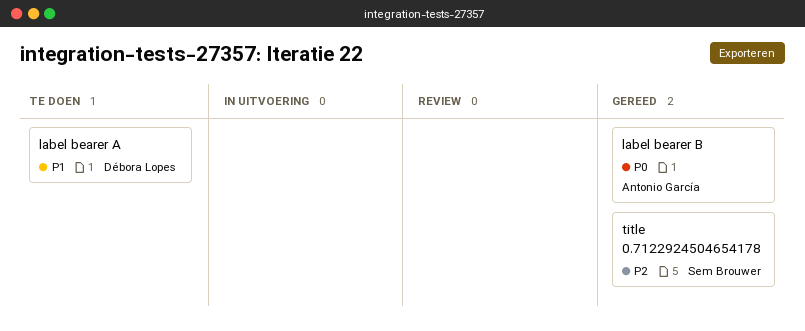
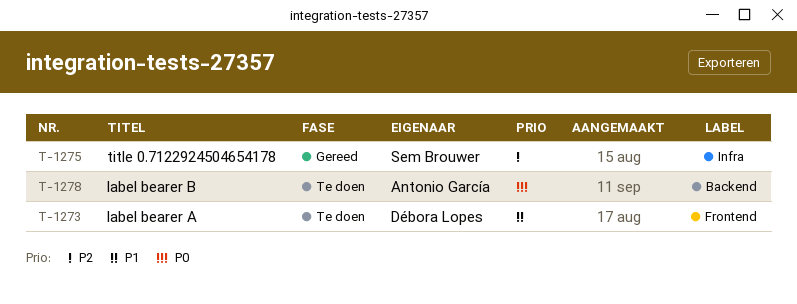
label bearer B, status: Gereed -> Te doen

